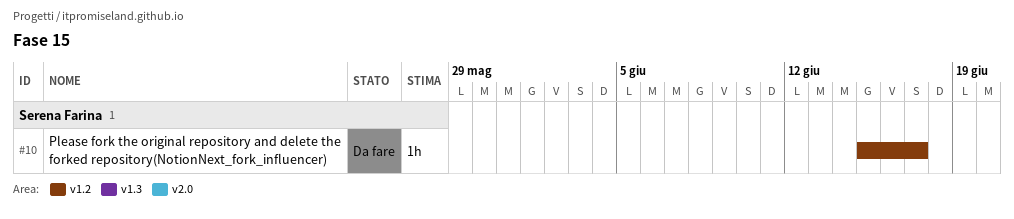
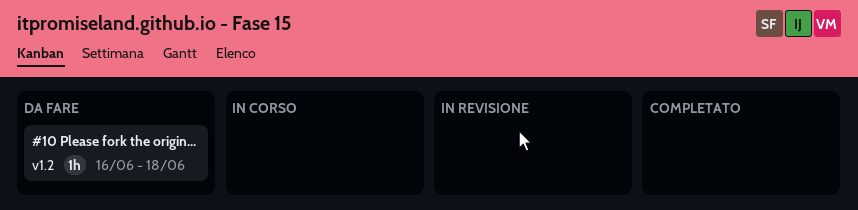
#10, start: Jun 15 -> Jun 16
#10, due: Jun 17 -> Jun 18

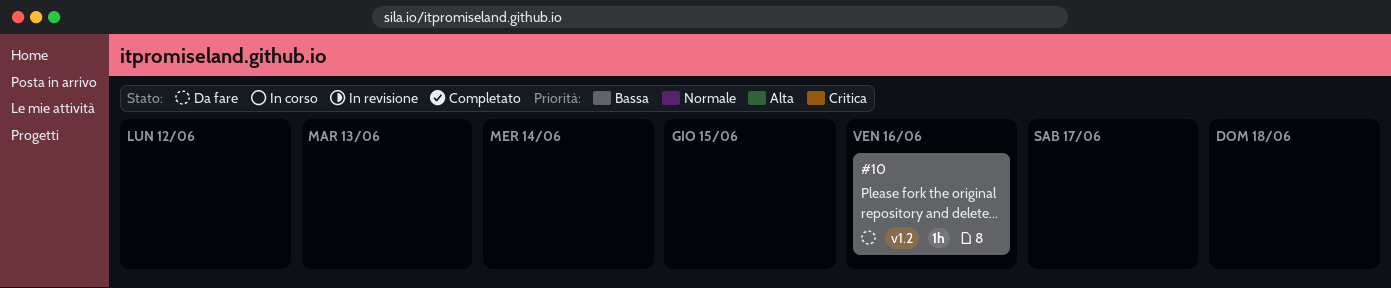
#10, due: Jun 18 -> Jun 16

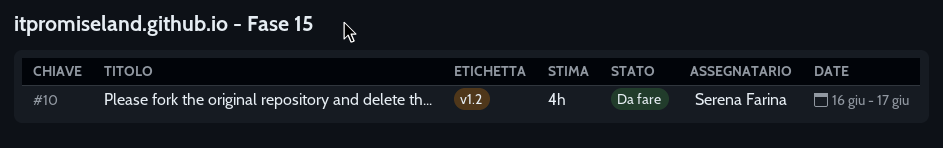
#10, estimate: 1h -> 4h
#10, due: Jun 16 -> Jun 17

